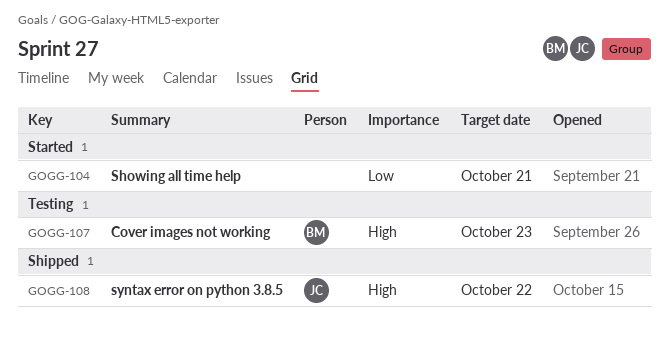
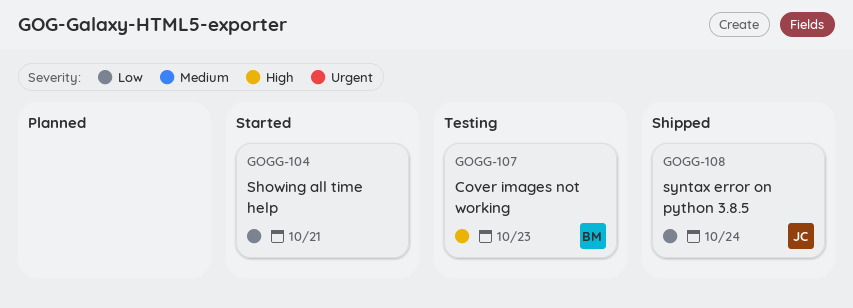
GOGG-108, priority: High -> Low
GOGG-108, due: Oct 22 -> Oct 24

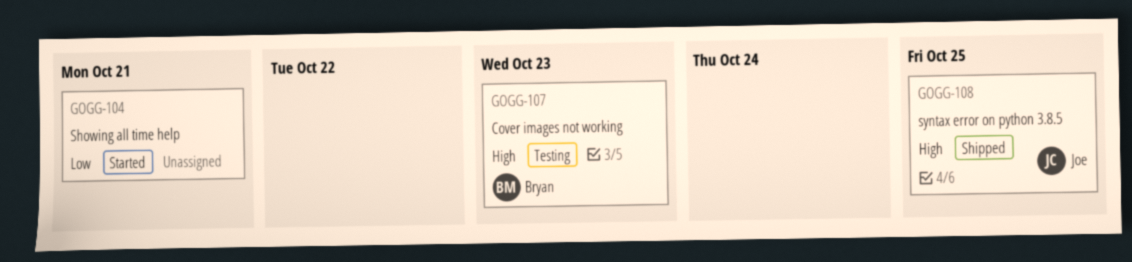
GOGG-108, priority: Low -> High
GOGG-108, due: Oct 24 -> Oct 25

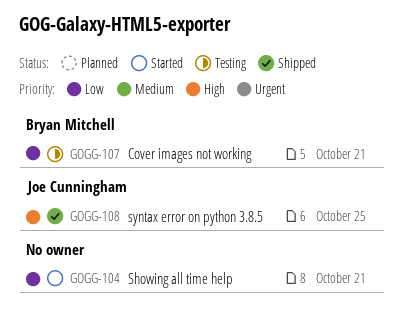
GOGG-107, priority: High -> Low
GOGG-107, due: Oct 23 -> Oct 21

